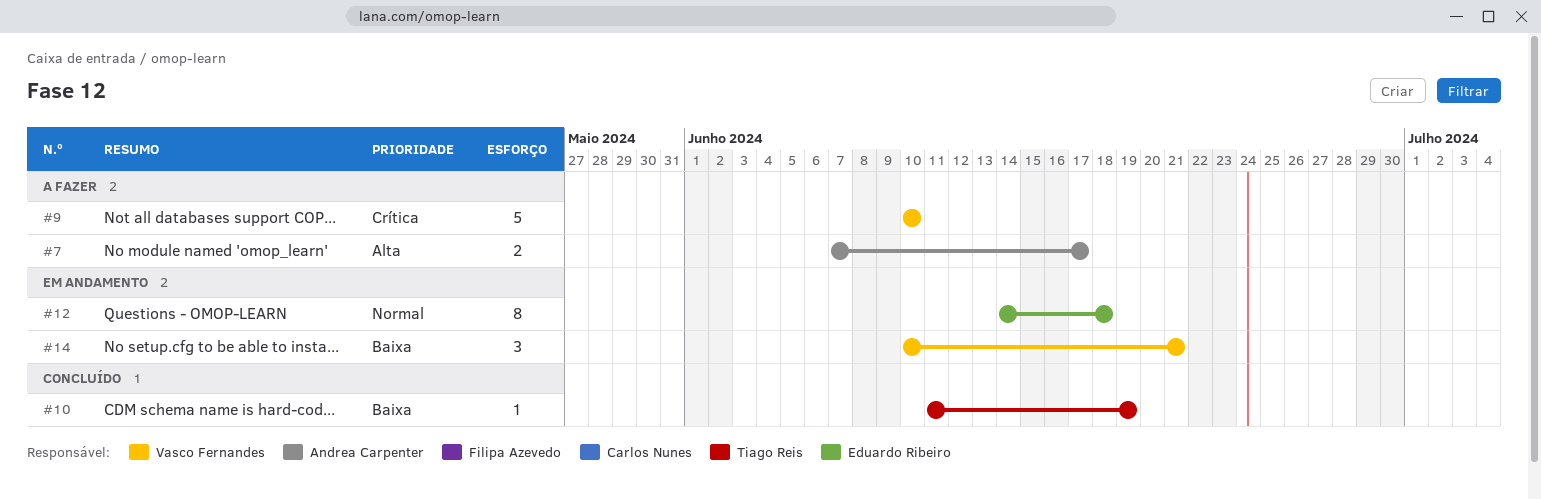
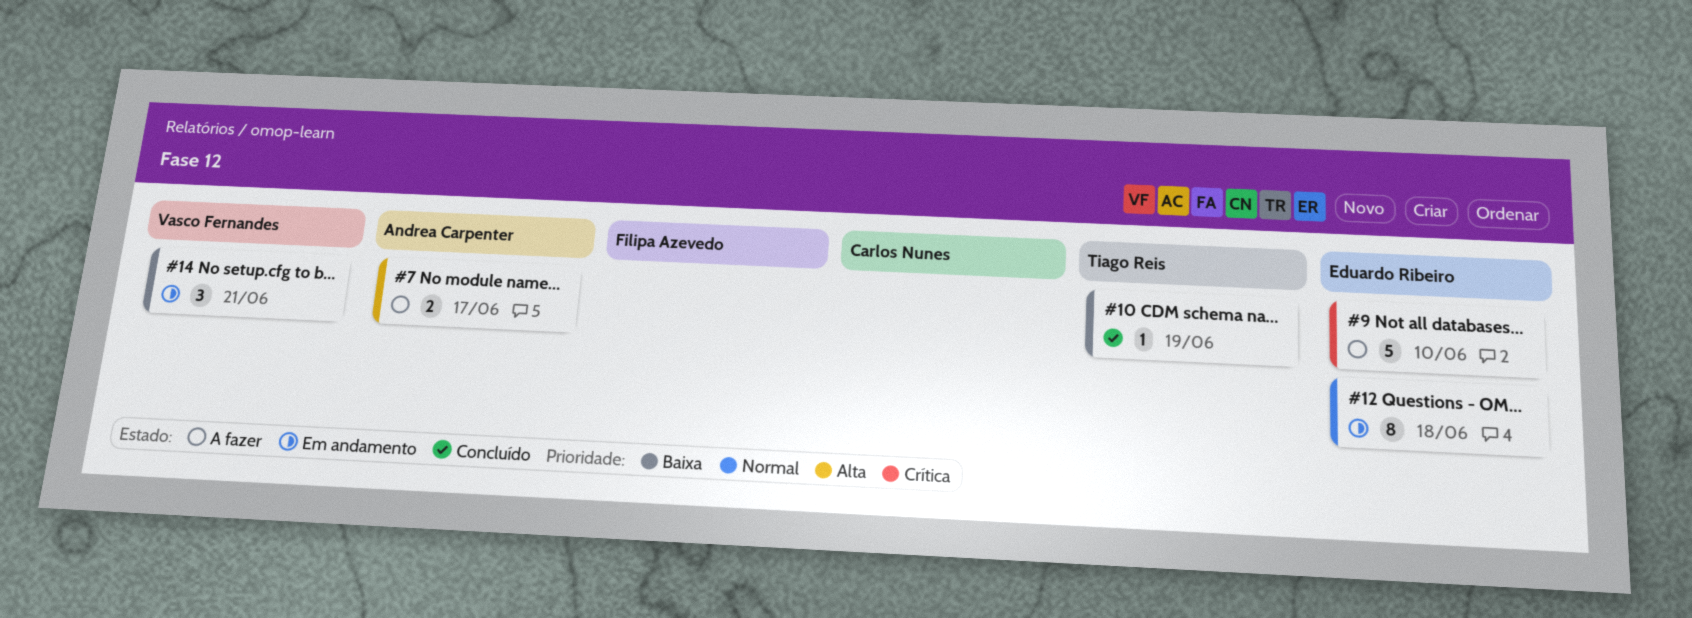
#9, owner: Vasco Fernandes -> Eduardo Ribeiro

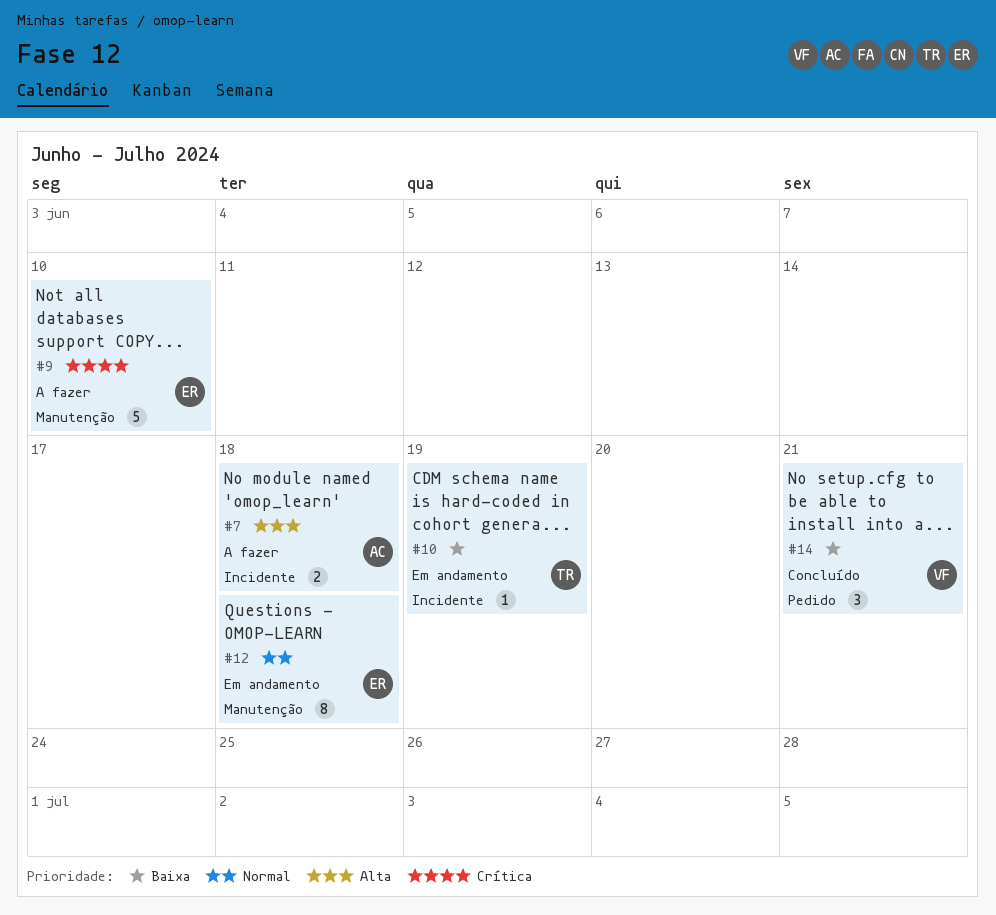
#7, due: Jun 17 -> Jun 18
#10, status: Concluído -> Em andamento
#14, status: Em andamento -> Concluído

